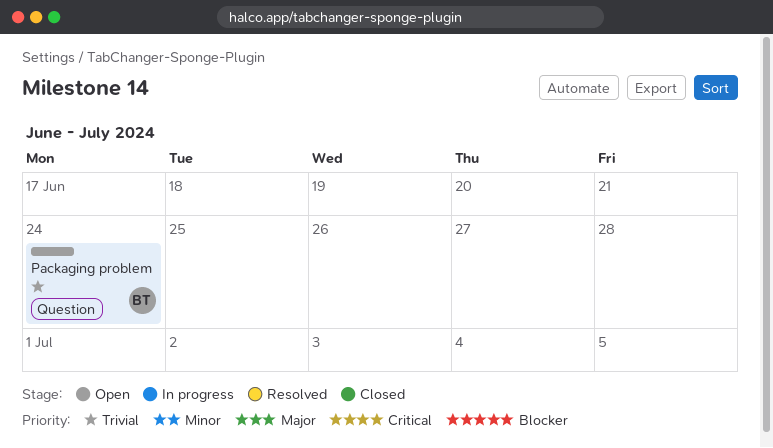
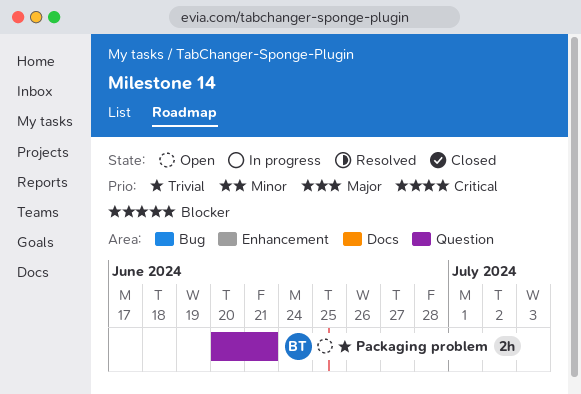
Packaging problem, due: Jun 24 -> Jun 21

